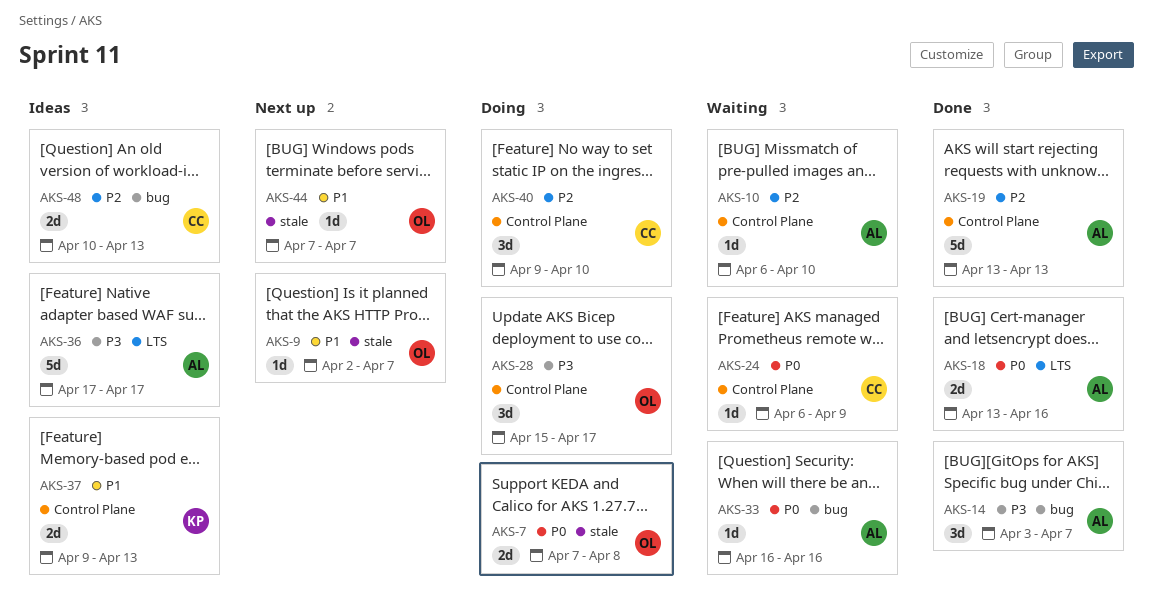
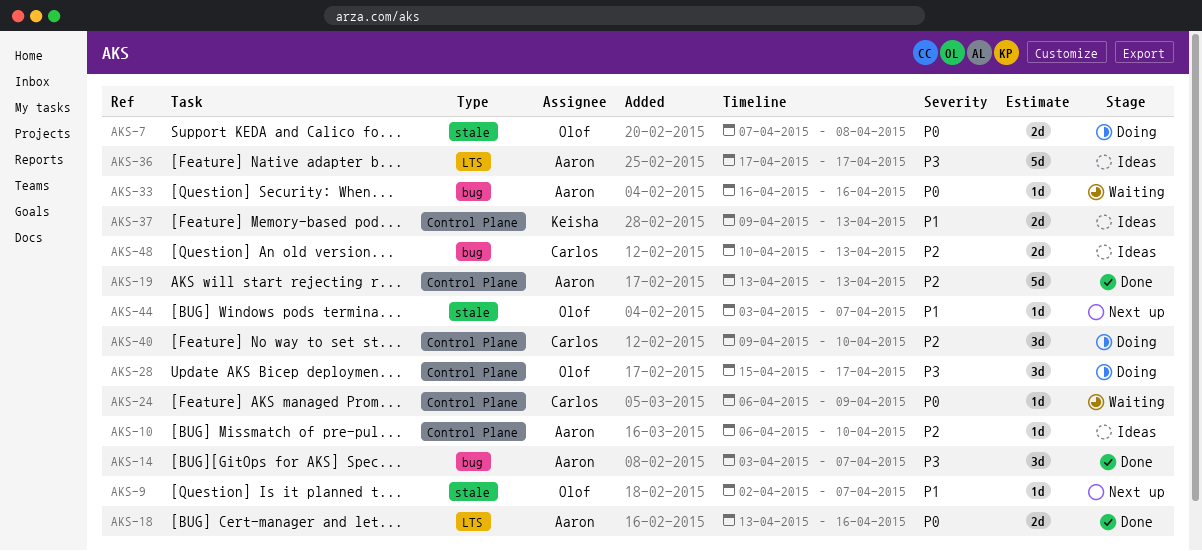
AKS-10, status: Waiting -> Ideas
AKS-44, start: Apr 7 -> Apr 3

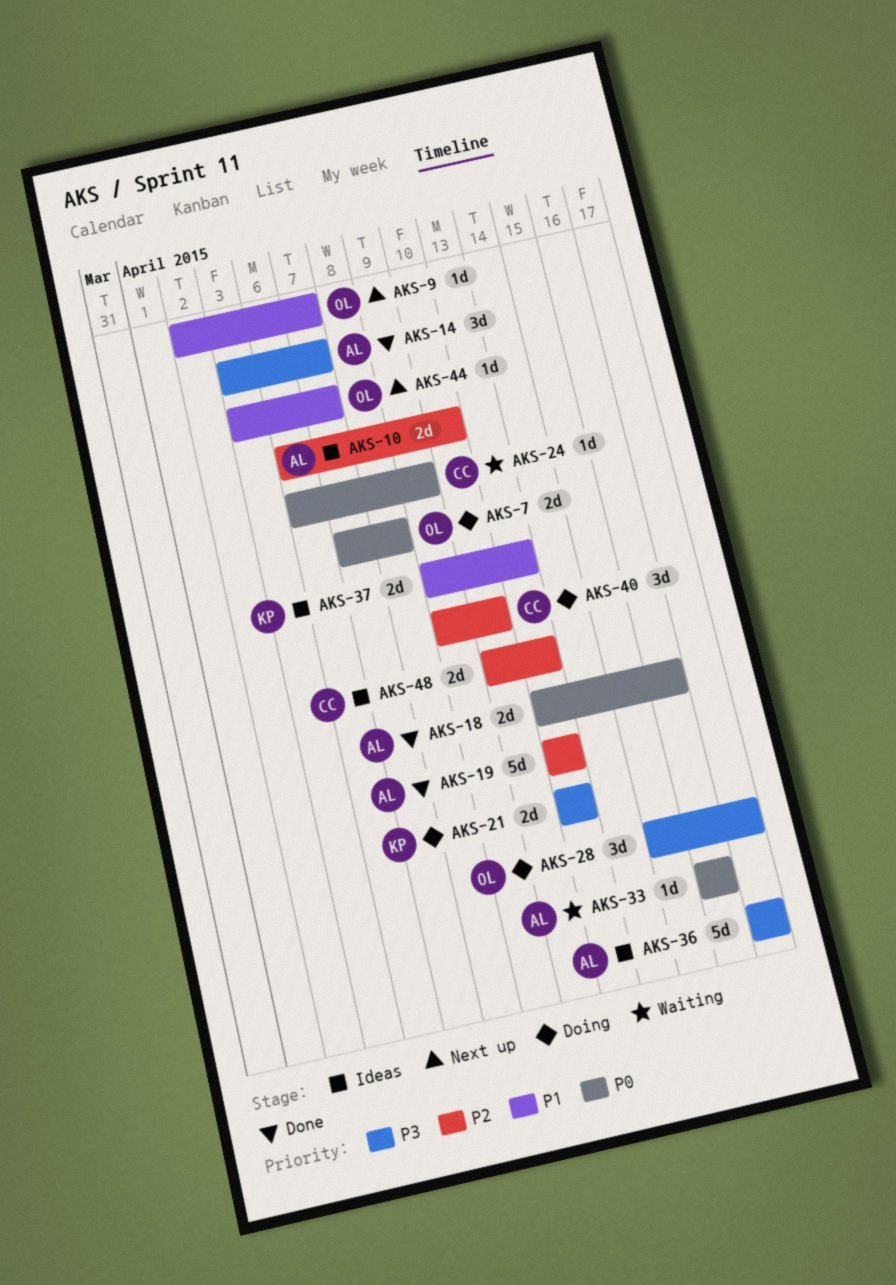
AKS-10, estimate: 1d -> 2d
AKS-21: none -> present

